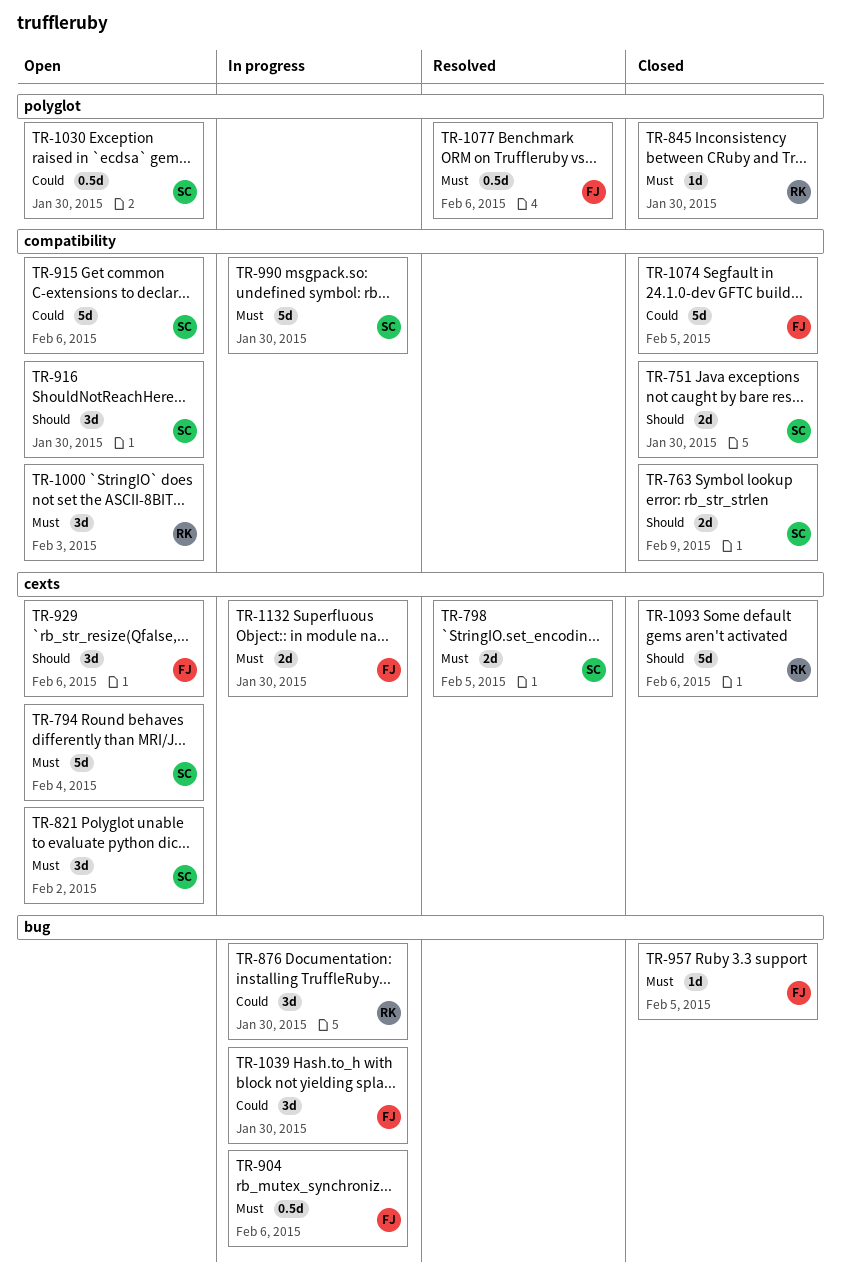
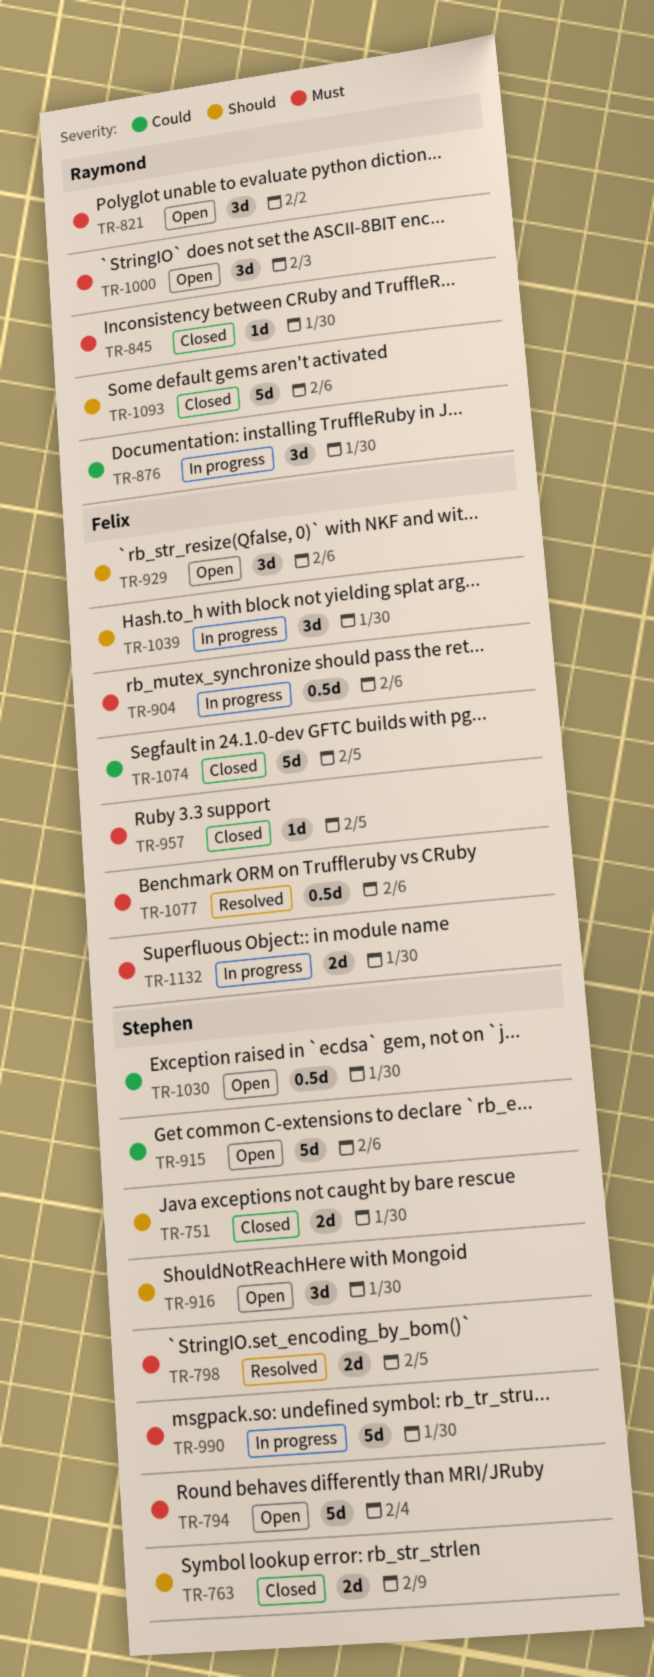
TR-821, owner: Stephen -> Raymond
TR-1039, priority: Could -> Should

